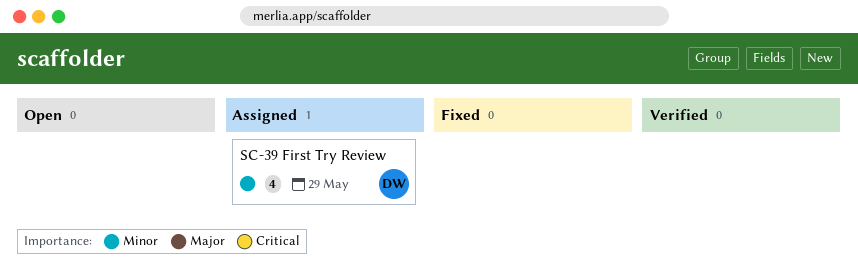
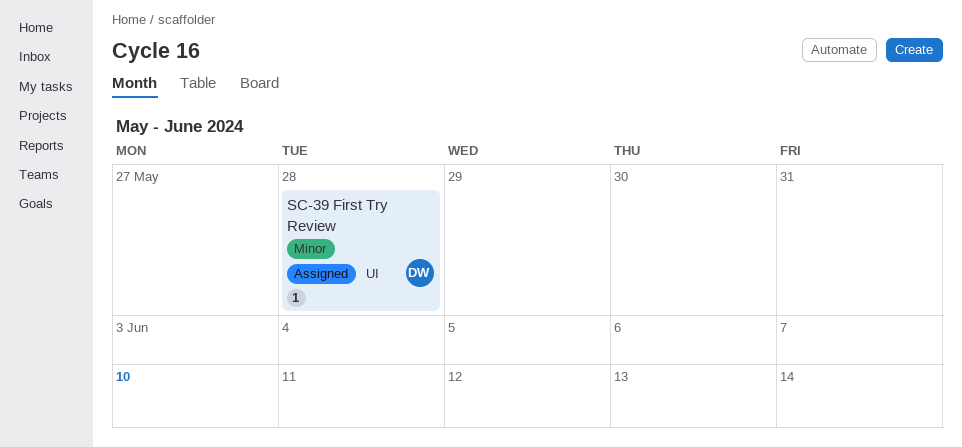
SC-39, estimate: 4 -> 1
SC-39, due: May 29 -> May 28

